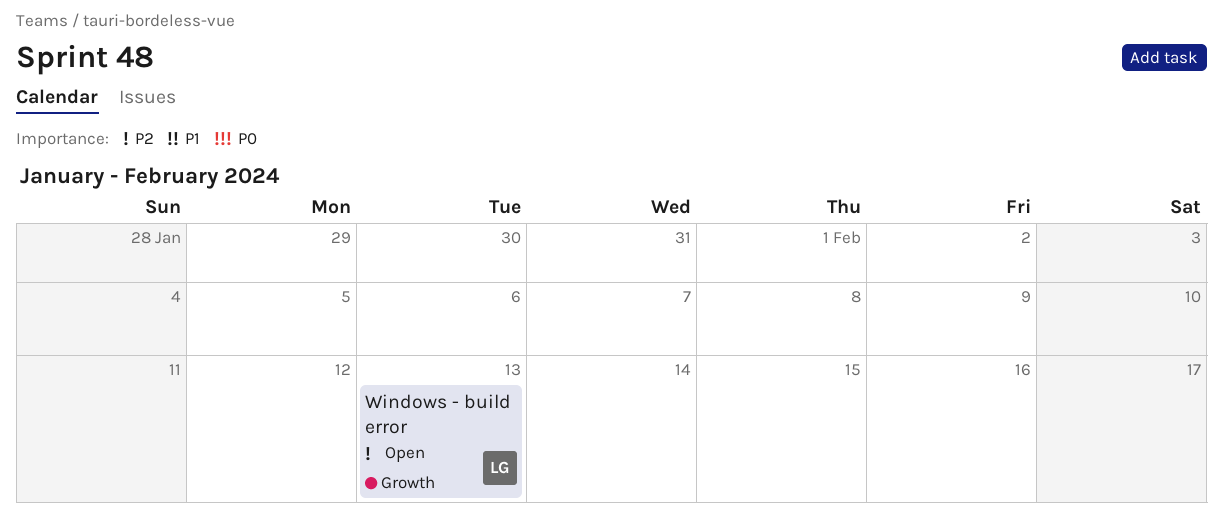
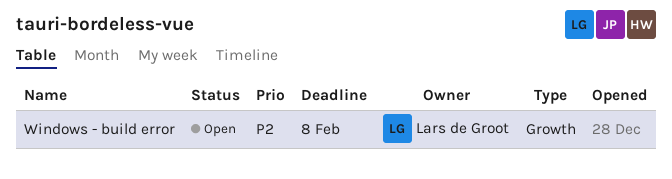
Windows - build error, due: Feb 13 -> Feb 8

